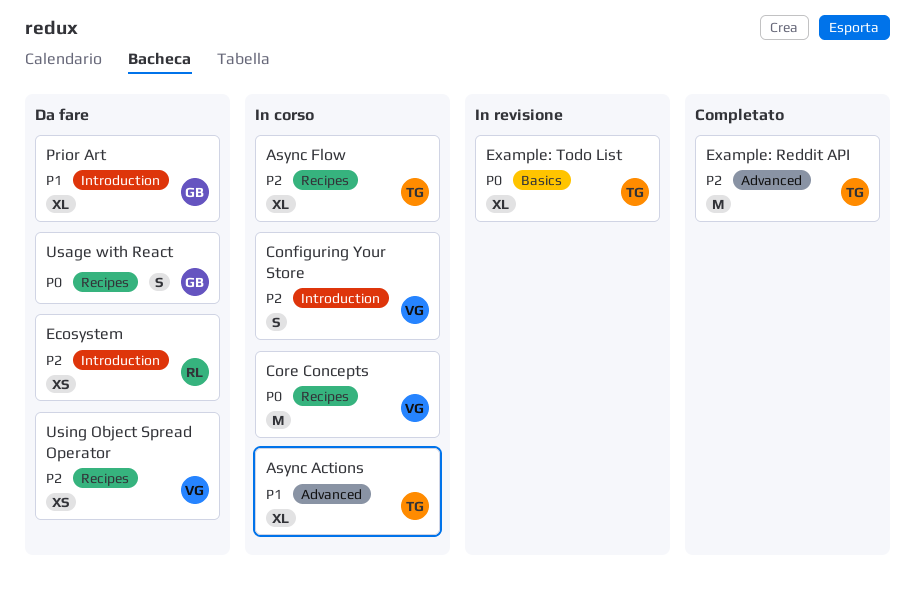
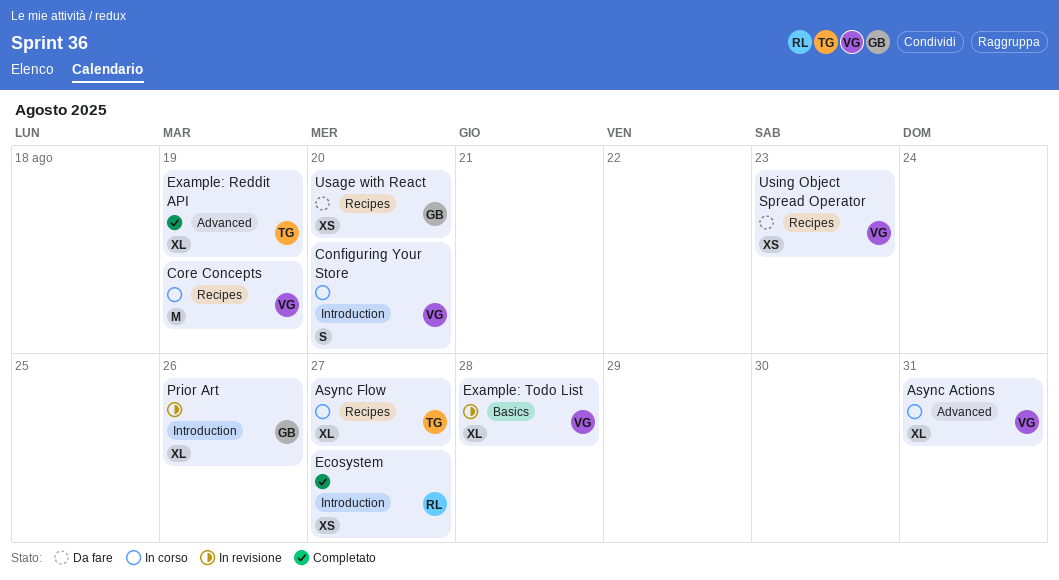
Async Actions, owner: TG -> VG
Ecosystem, status: Da fare -> Completato
Example: Reddit API, estimate: M -> XL
Example: Todo List, owner: TG -> VG
Prior Art, status: Da fare -> In revisione
Usage with React, estimate: S -> XS

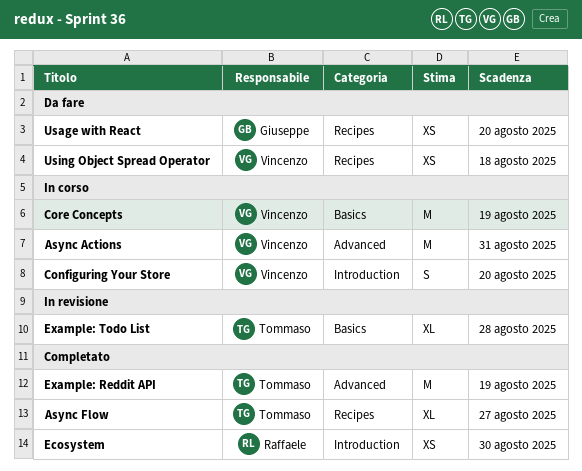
Async Actions, estimate: XL -> M
Async Flow, status: In corso -> Completato
Core Concepts, label: Recipes -> Basics
Ecosystem, due: Aug 27 -> Aug 30
Example: Reddit API, estimate: XL -> M
Example: Todo List, owner: Vincenzo -> Tommaso
Prior Art: present -> none
Using Object Spread Operator, due: Aug 23 -> Aug 18

